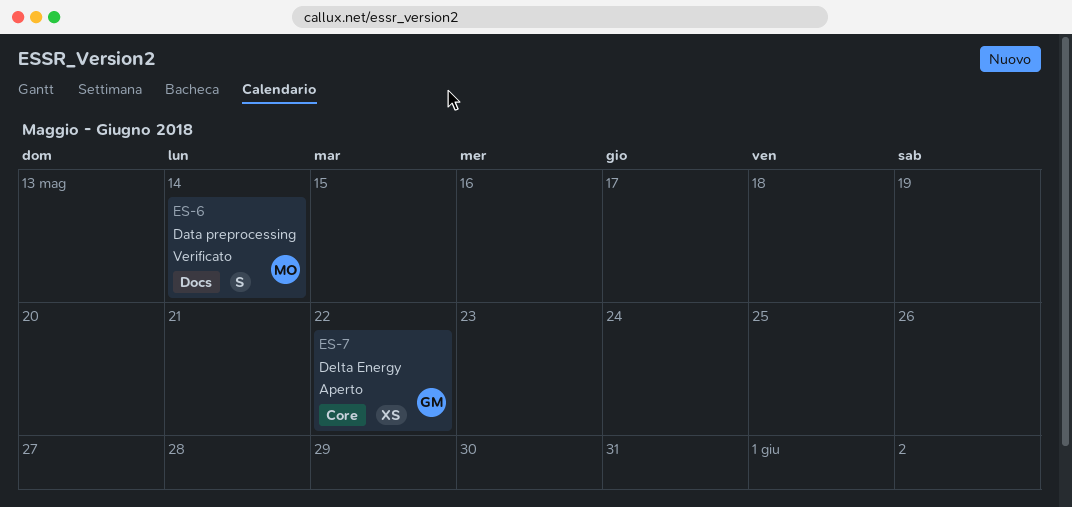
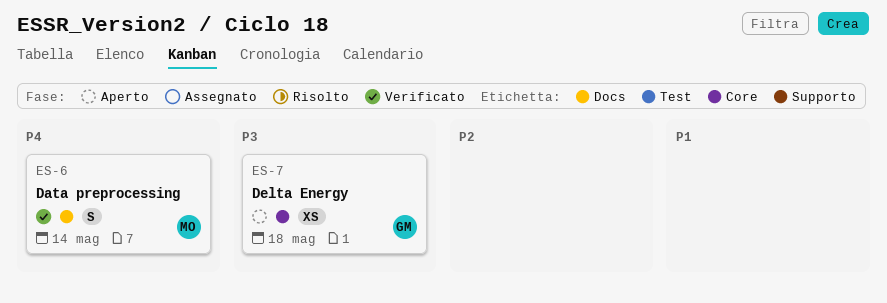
ES-7, due: May 22 -> May 18

